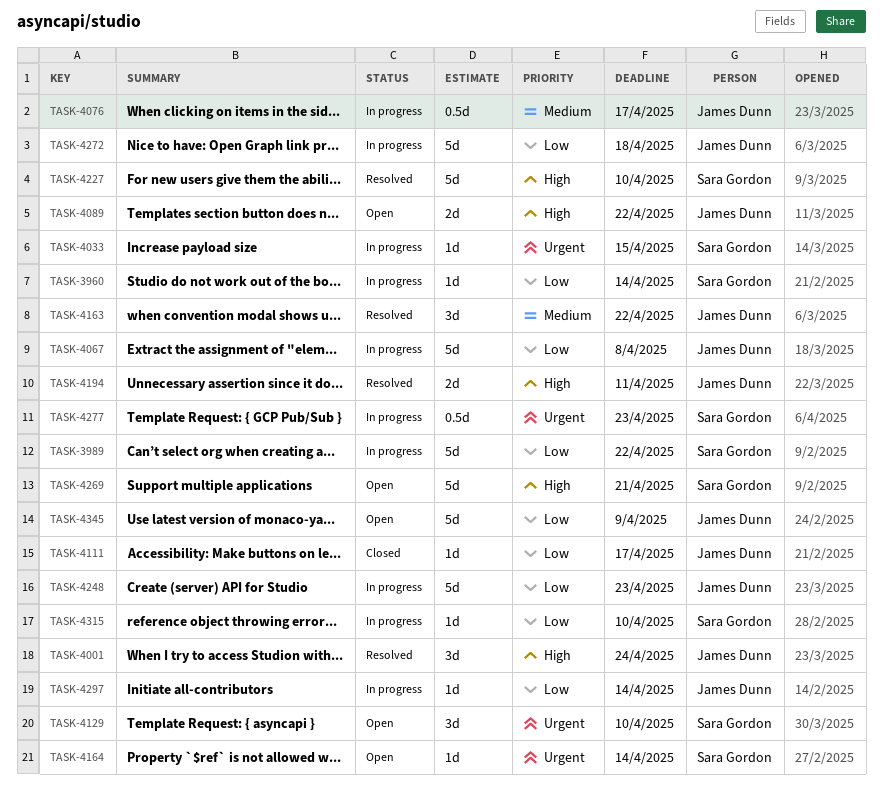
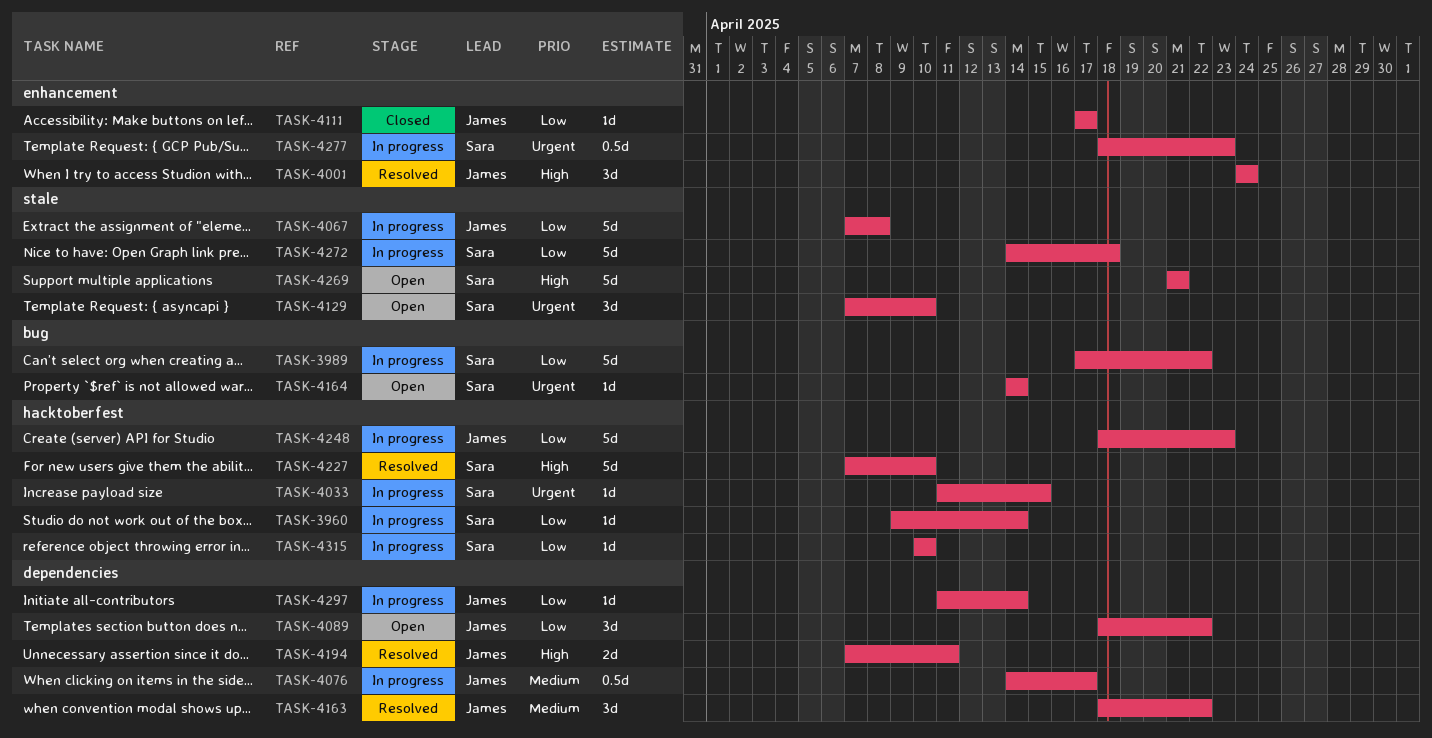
TASK-4089, priority: High -> Low
TASK-4089, estimate: 2d -> 3d
TASK-4272, owner: James Dunn -> Sara Gordon
TASK-4345: present -> none

